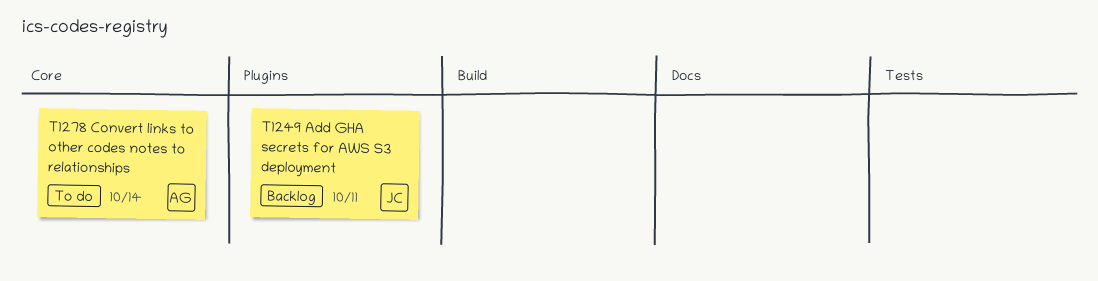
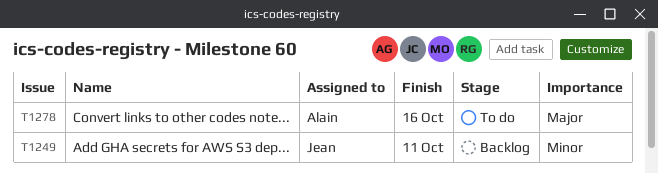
T1278, due: Oct 14 -> Oct 16

